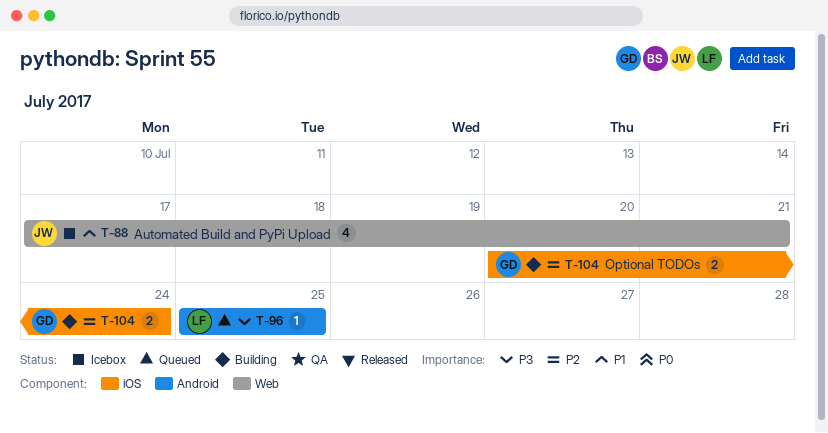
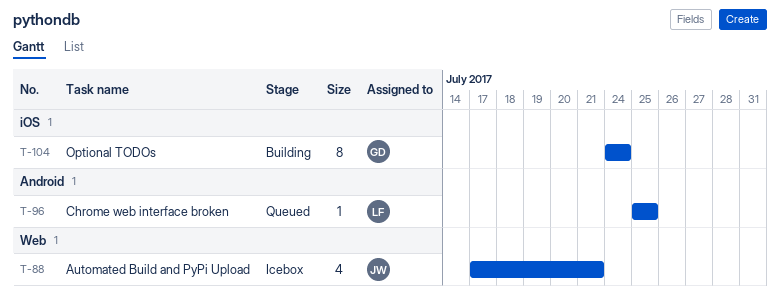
T-104, estimate: 2 -> 8
T-104, start: Jul 20 -> Jul 24

